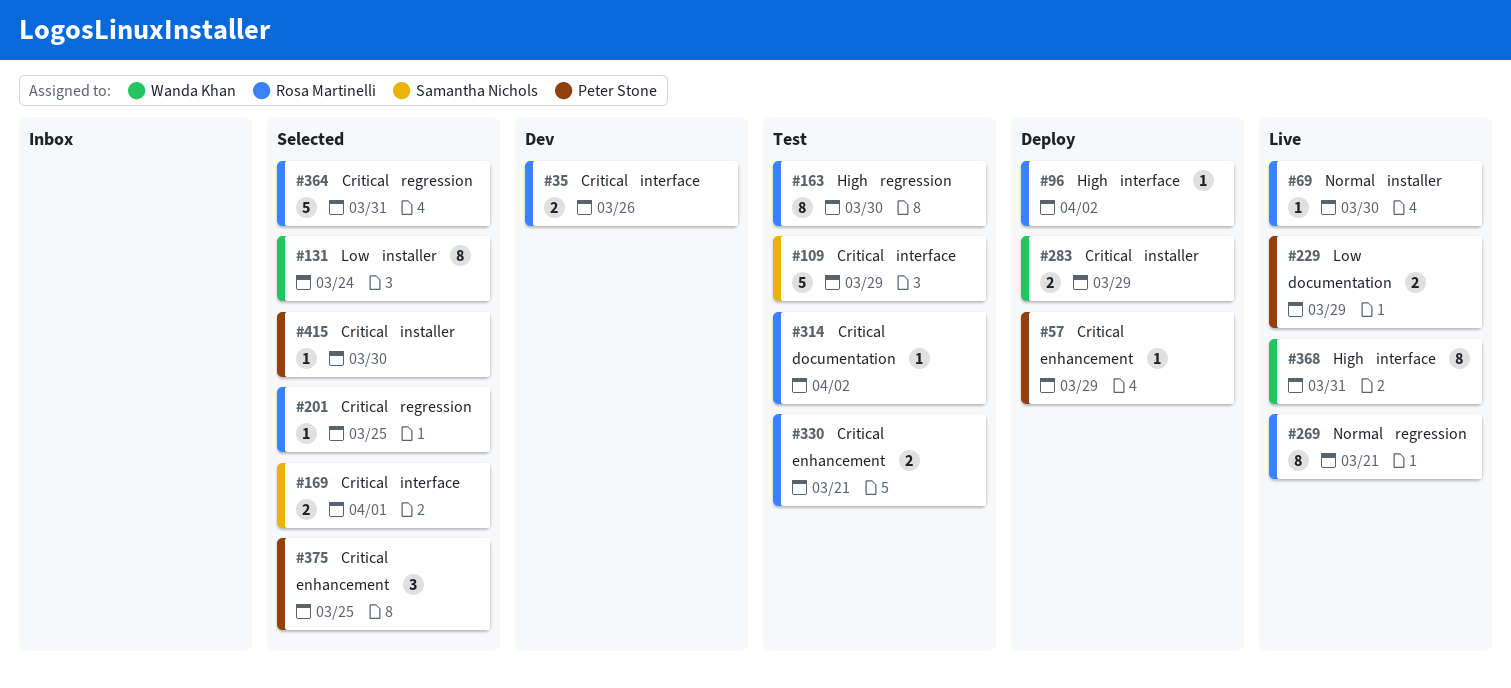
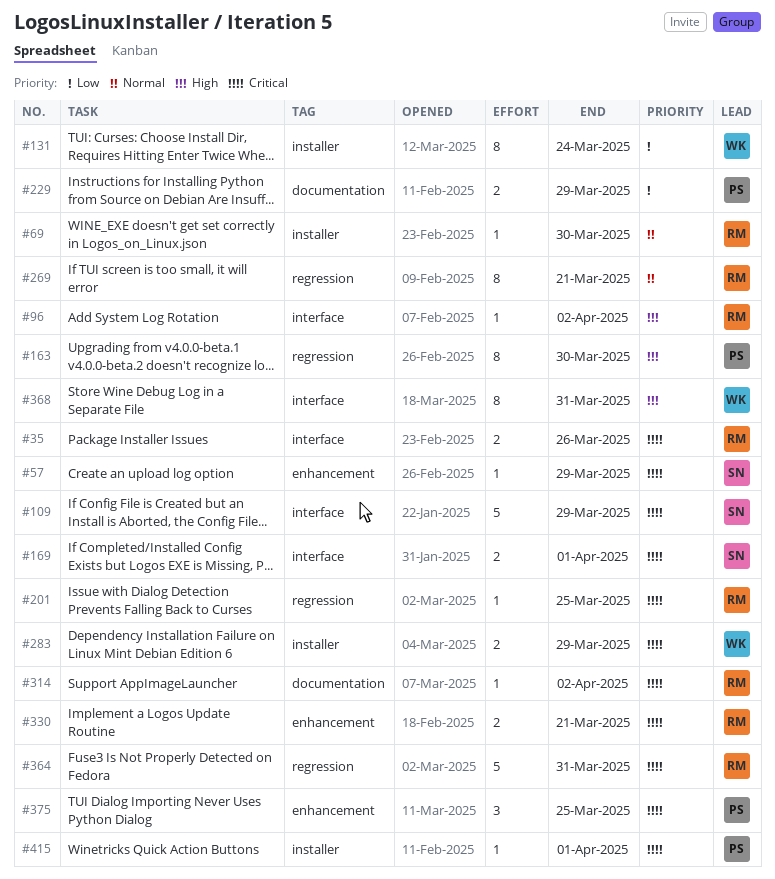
#57, owner: Peter Stone -> Samantha Nichols
#163, owner: Rosa Martinelli -> Peter Stone
#415, due: Mar 30 -> Apr 1

